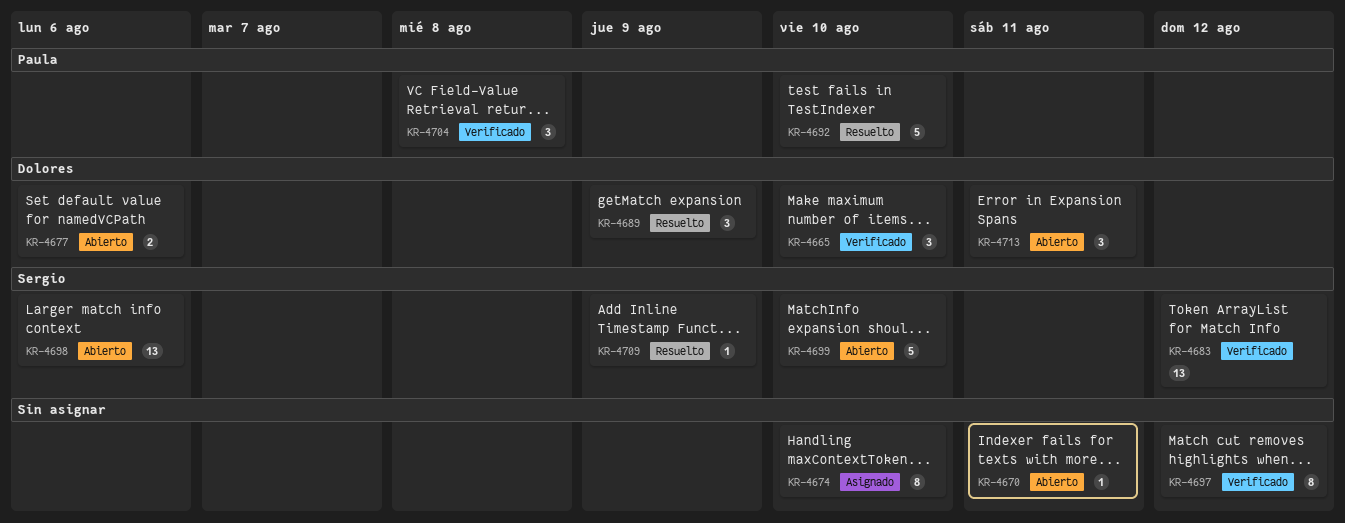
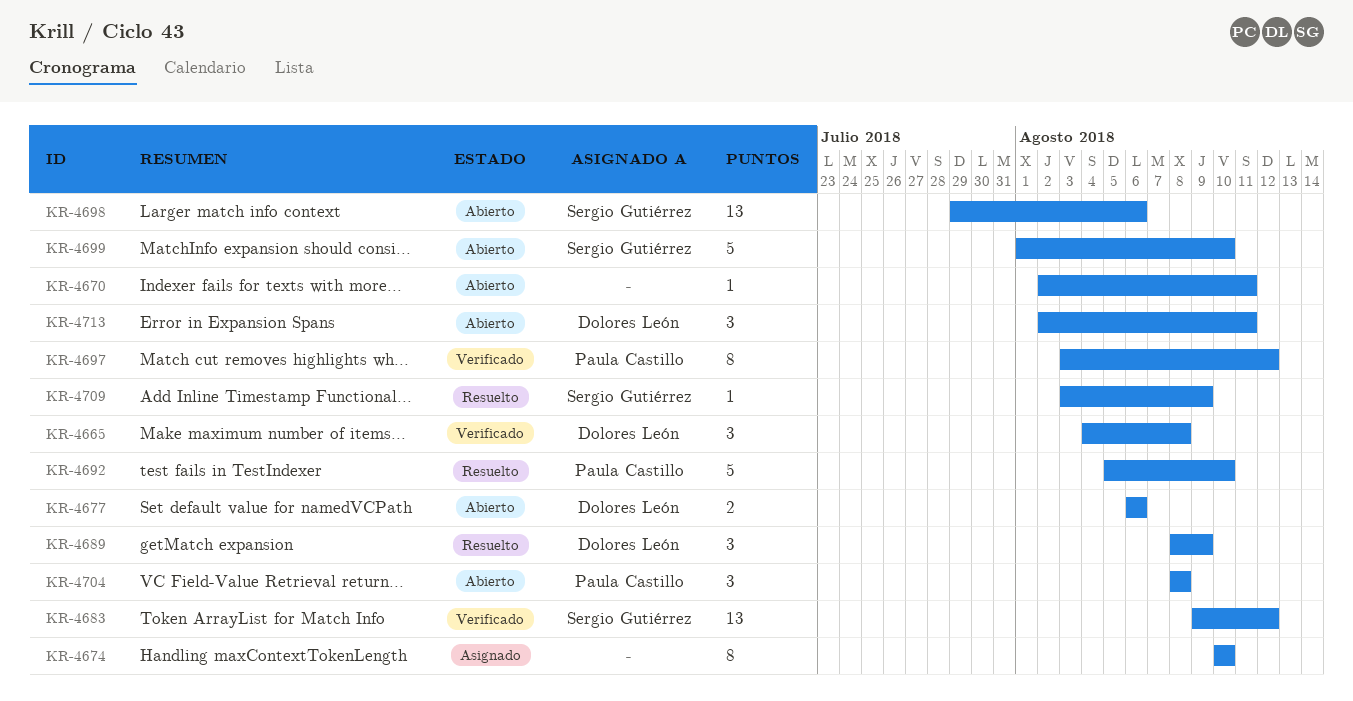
KR-4665, due: Aug 10 -> Aug 8
KR-4697, owner: none -> Paula Castillo
KR-4704, status: Verificado -> Abierto

